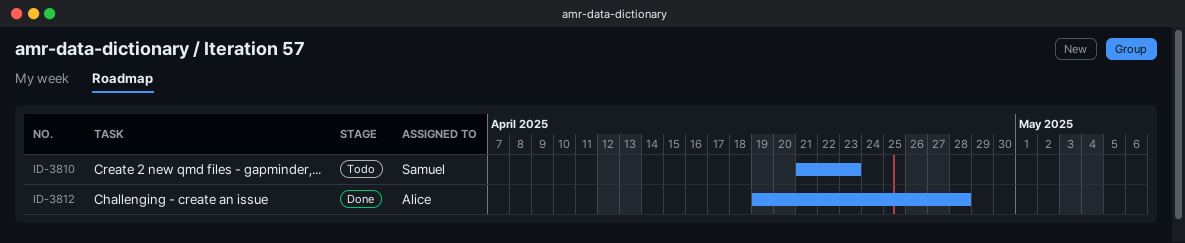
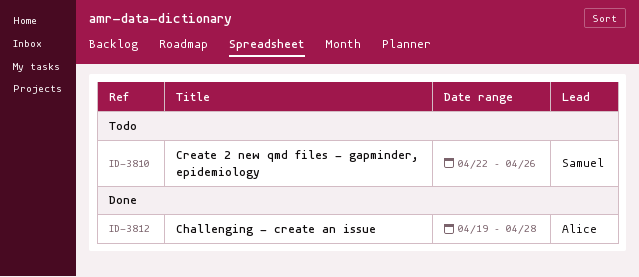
ID-3810, start: Apr 21 -> Apr 22
ID-3810, due: Apr 23 -> Apr 26

